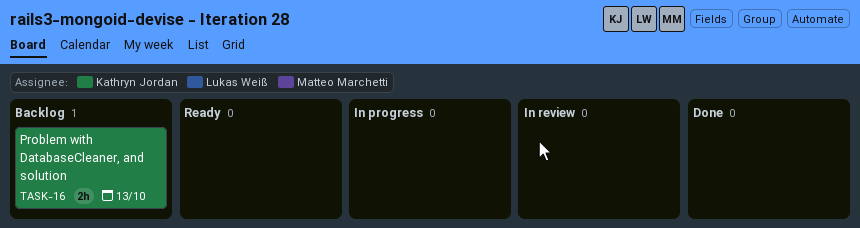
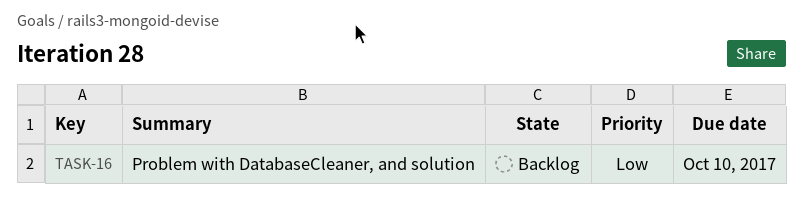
TASK-16, due: Oct 13 -> Oct 10

